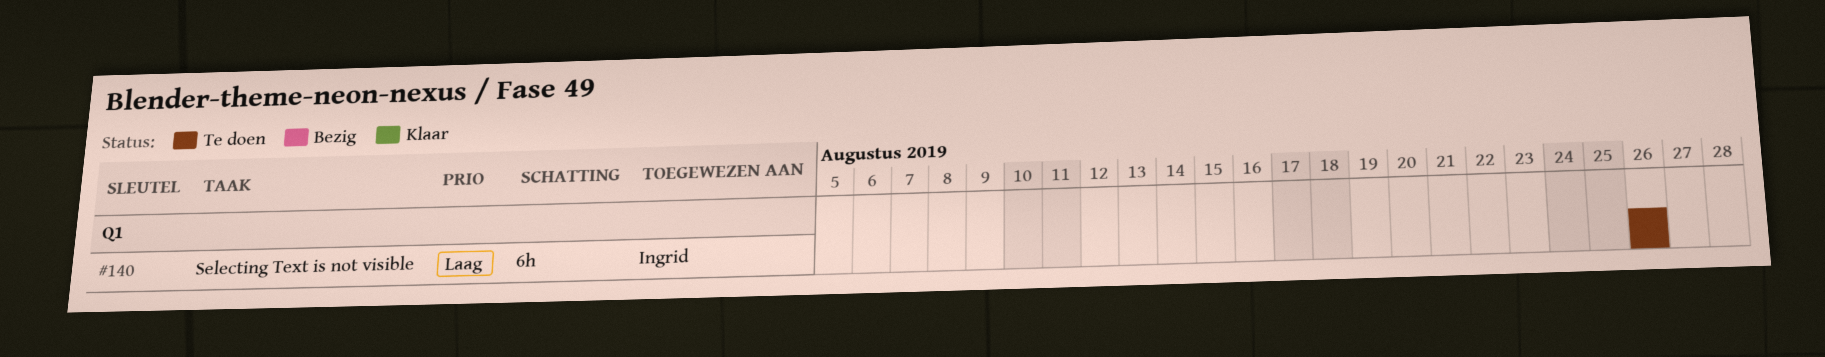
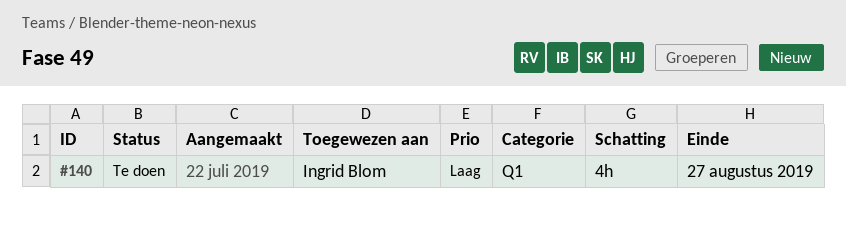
#140, estimate: 6h -> 4h
#140, due: Aug 26 -> Aug 27

